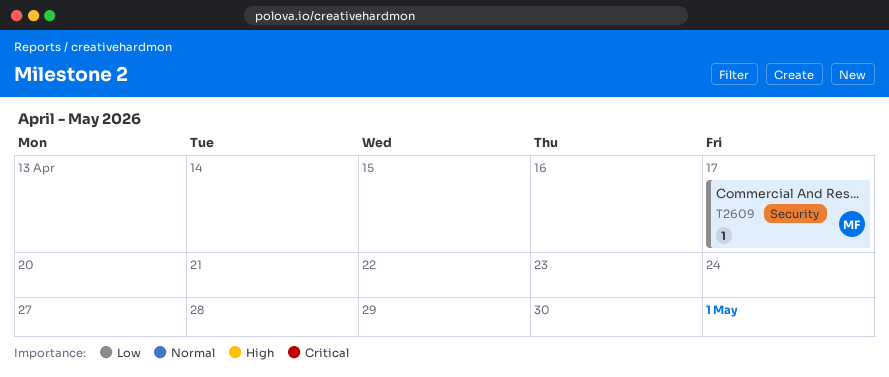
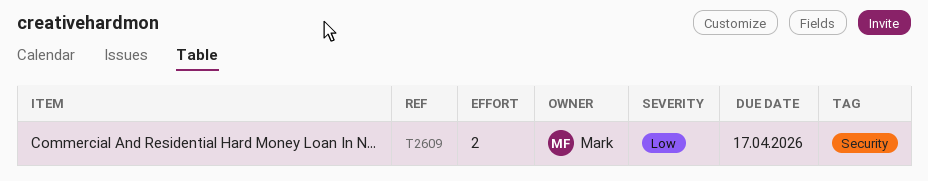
T2609, estimate: 1 -> 2

